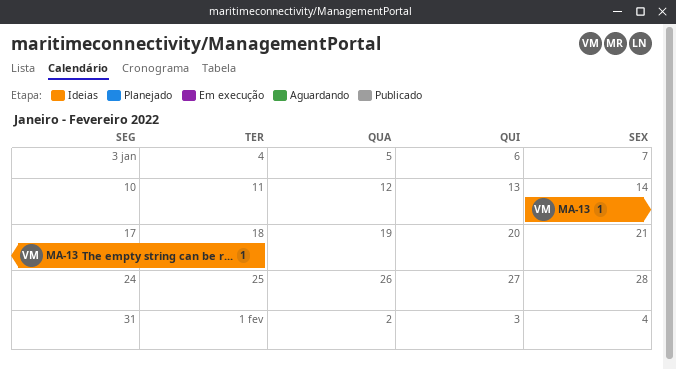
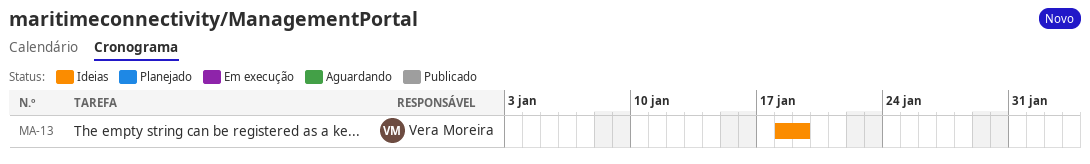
MA-13, start: Jan 14 -> Jan 18
MA-13, due: Jan 18 -> Jan 19

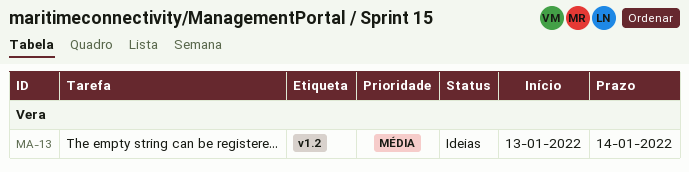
MA-13, start: Jan 18 -> Jan 13
MA-13, due: Jan 19 -> Jan 14

